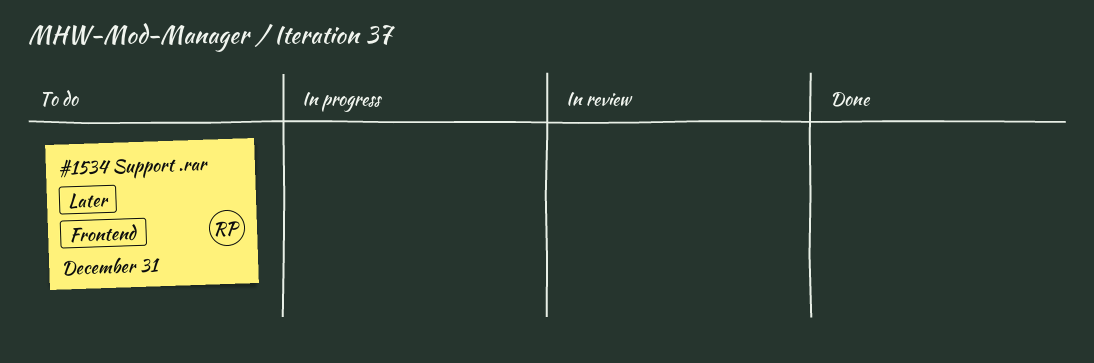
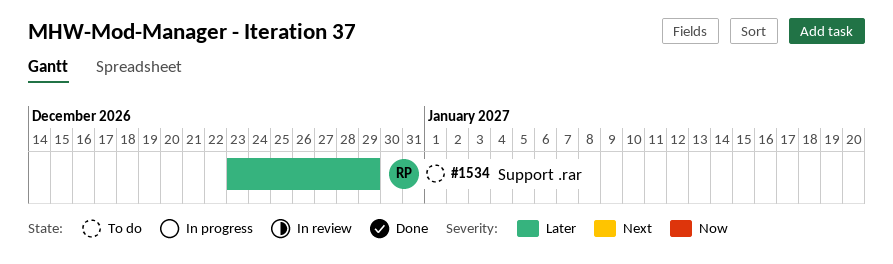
#1534, due: Dec 31 -> Dec 29

